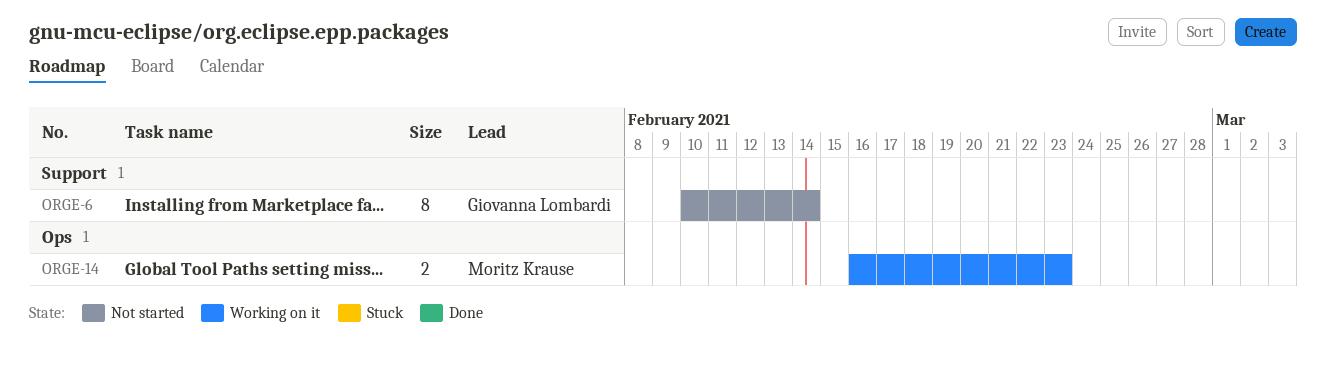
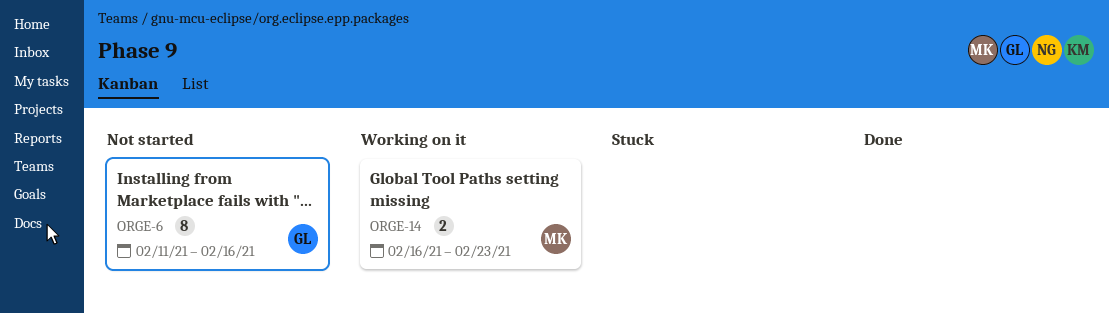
ORGE-6, start: Feb 10 -> Feb 11
ORGE-6, due: Feb 14 -> Feb 16

